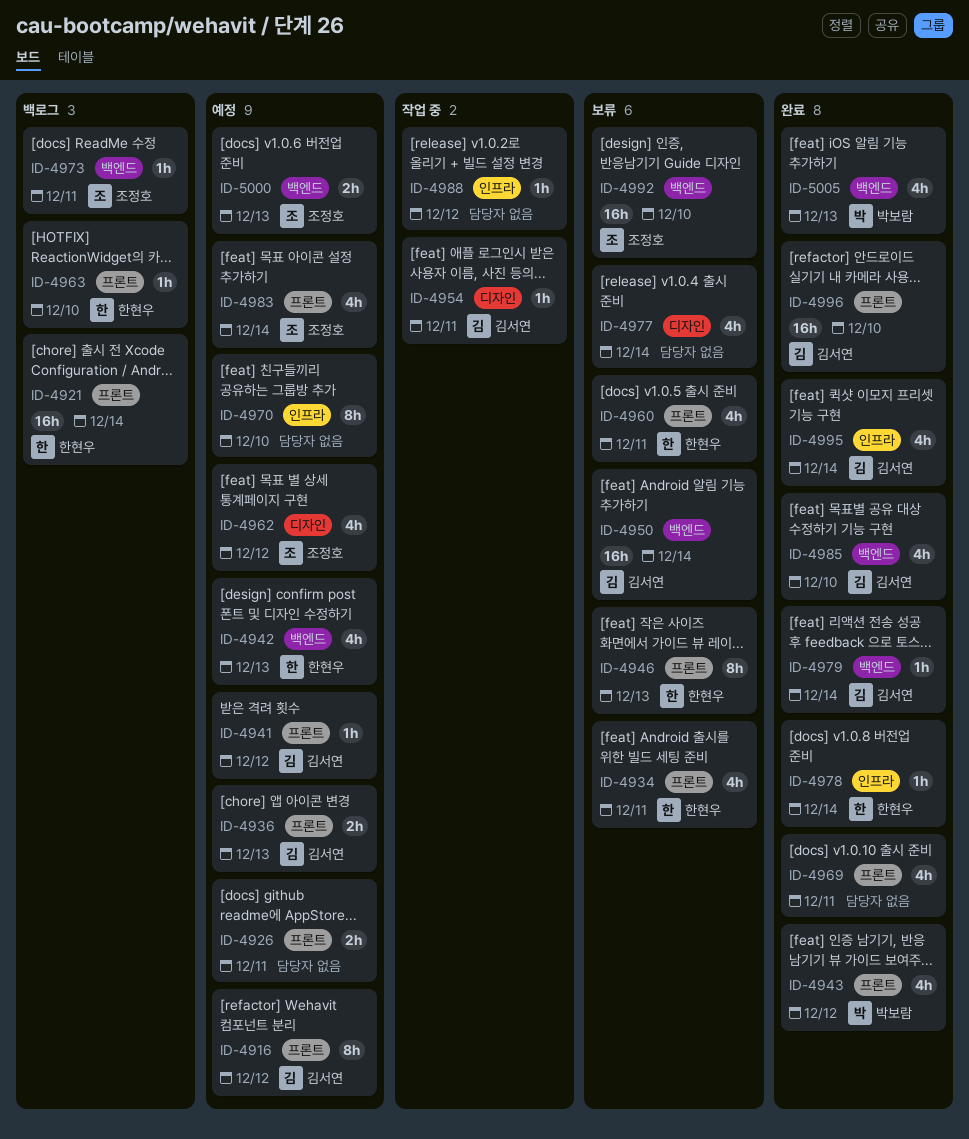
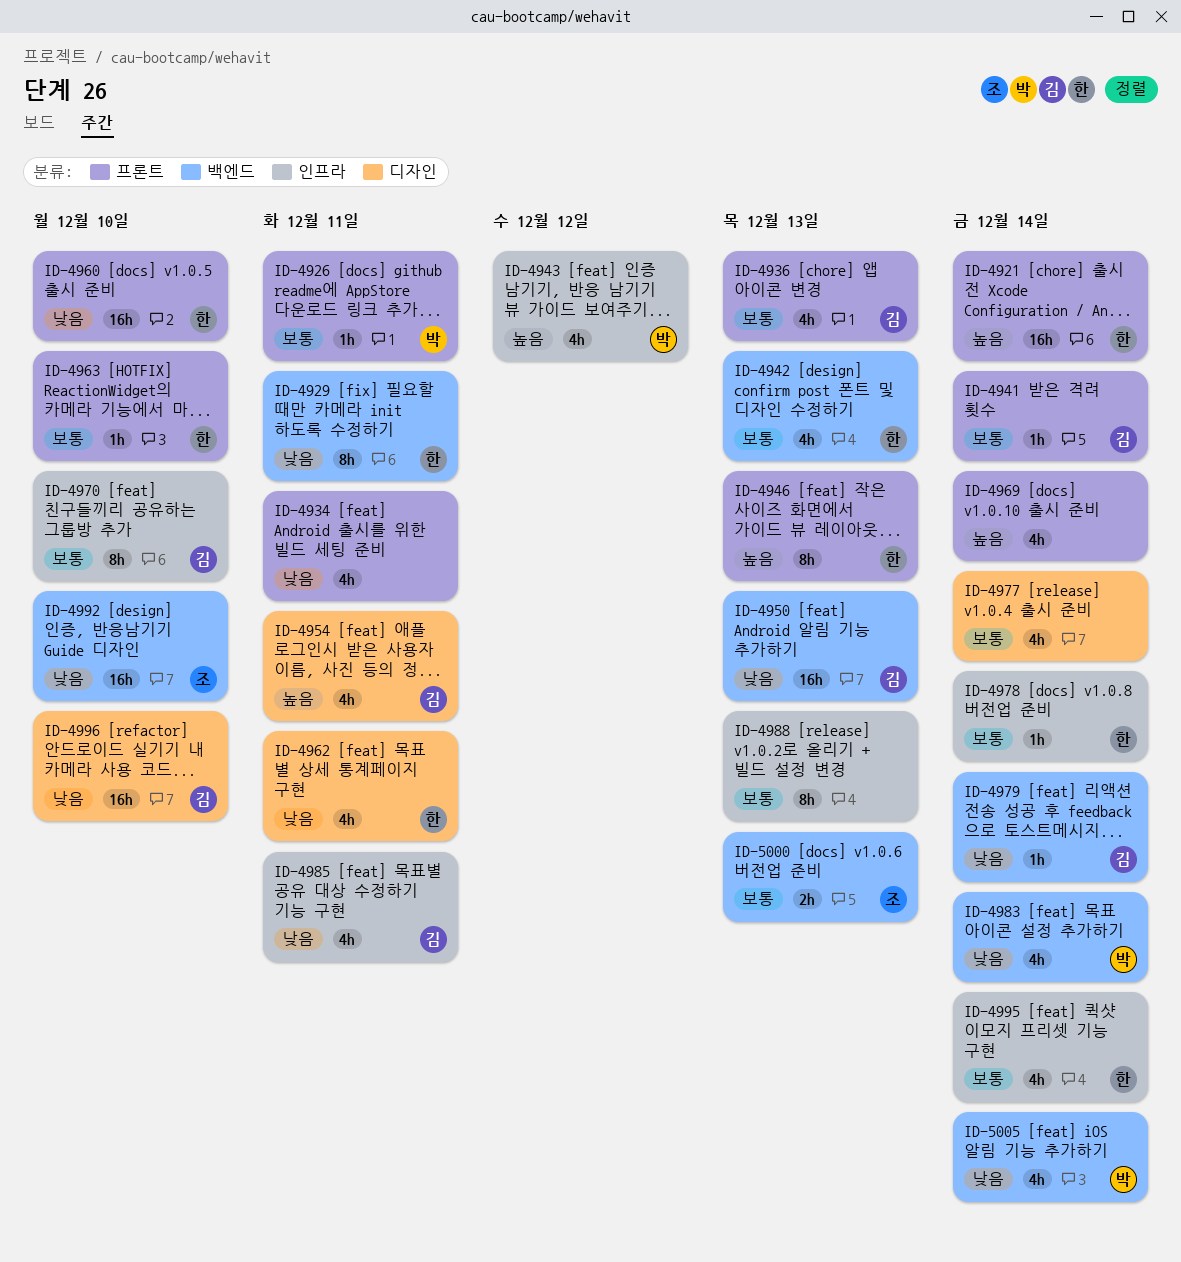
ID-4916: present -> none
ID-4926, owner: none -> 박보람
ID-4926, estimate: 2h -> 1h
ID-4929: none -> present
ID-4934, owner: 한현우 -> none
ID-4936, estimate: 2h -> 4h
ID-4941, due: Dec 12 -> Dec 14
ID-4943, label: 프론트 -> 인프라
ID-4950, due: Dec 14 -> Dec 13
ID-4954, estimate: 1h -> 4h
ID-4960, estimate: 4h -> 16h
ID-4960, due: Dec 11 -> Dec 10
ID-4962, owner: 조정호 -> 한현우
ID-4962, due: Dec 12 -> Dec 11
ID-4969, due: Dec 11 -> Dec 14
ID-4970, owner: none -> 김서연
ID-4973: present -> none
ID-4983, owner: 조정호 -> 박보람
ID-4983, label: 프론트 -> 백엔드
ID-4985, label: 백엔드 -> 인프라
ID-4985, due: Dec 10 -> Dec 11
ID-4988, estimate: 1h -> 8h
ID-4988, due: Dec 12 -> Dec 13
ID-4995, owner: 김서연 -> 한현우
ID-4996, label: 프론트 -> 디자인
ID-5005, due: Dec 13 -> Dec 14

